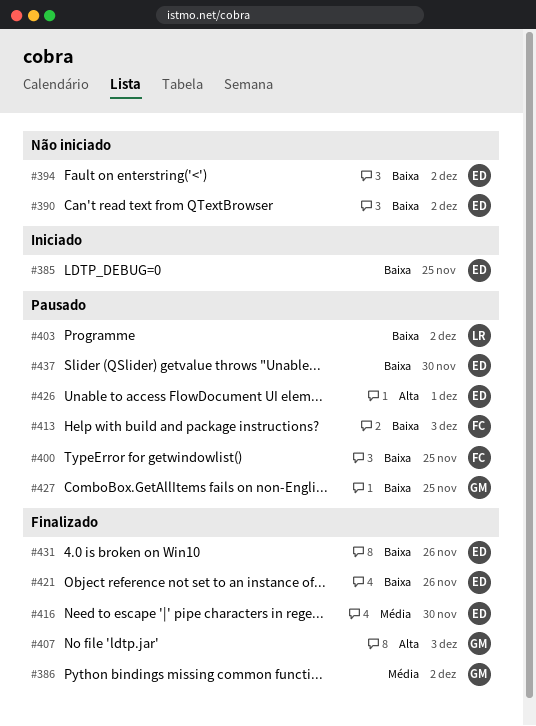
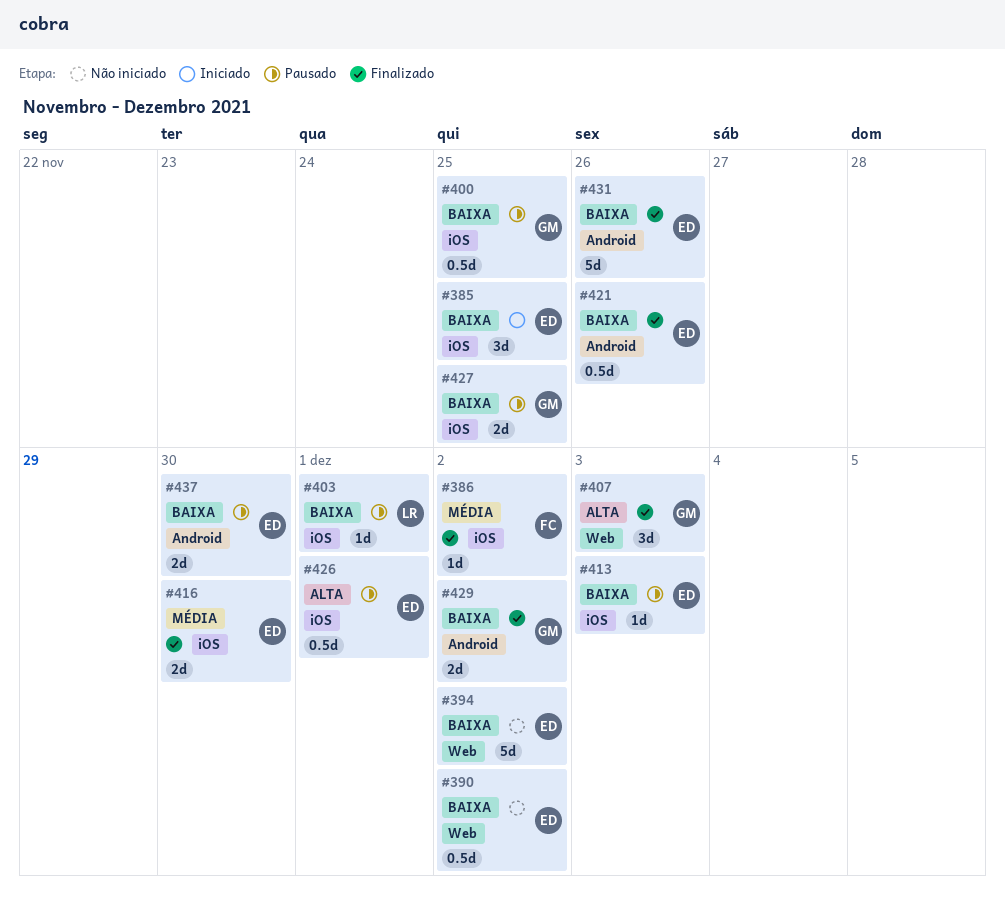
#386, owner: GM -> FC
#400, owner: FC -> GM
#403, due: Dec 2 -> Dec 1
#413, owner: FC -> ED
#429: none -> present

